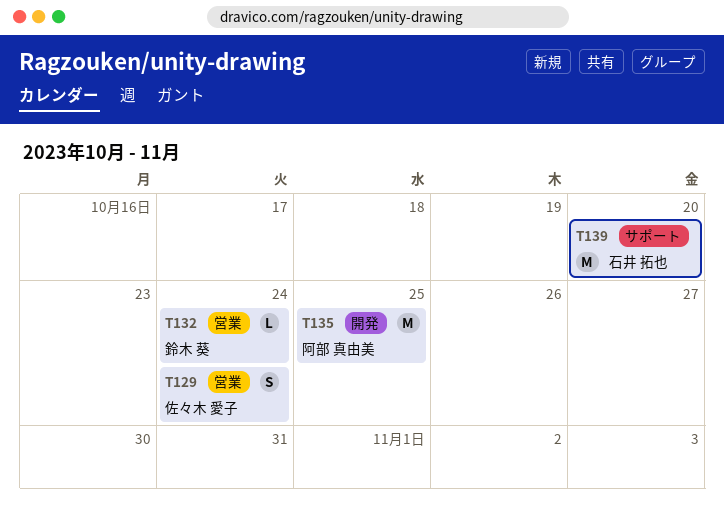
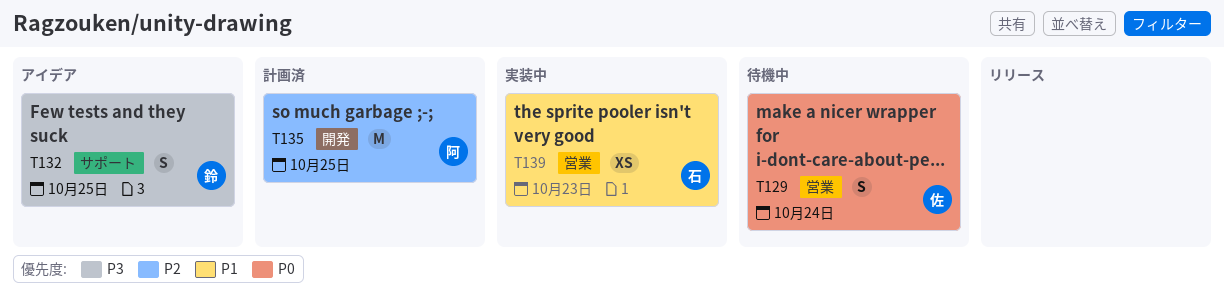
T132, label: 営業 -> サポート
T132, estimate: L -> S
T132, due: Oct 24 -> Oct 25
T139, label: サポート -> 営業
T139, estimate: M -> XS
T139, due: Oct 20 -> Oct 23

